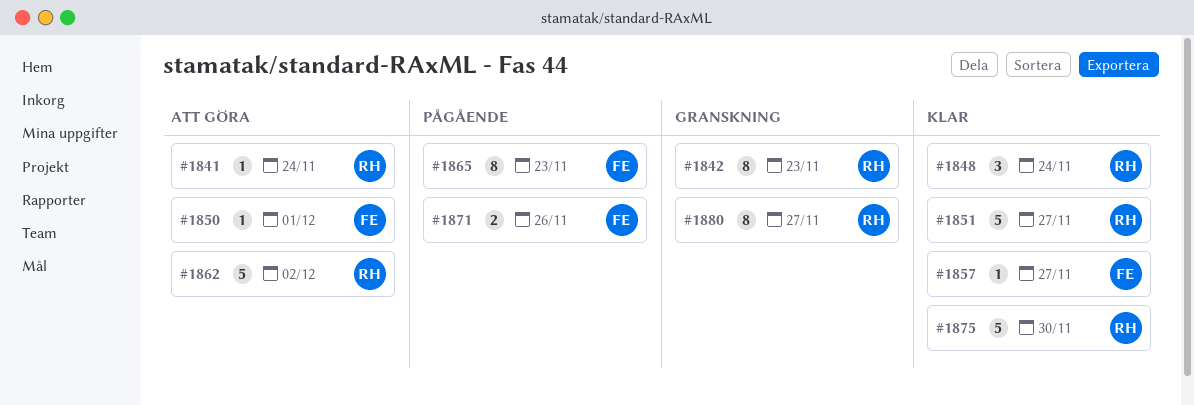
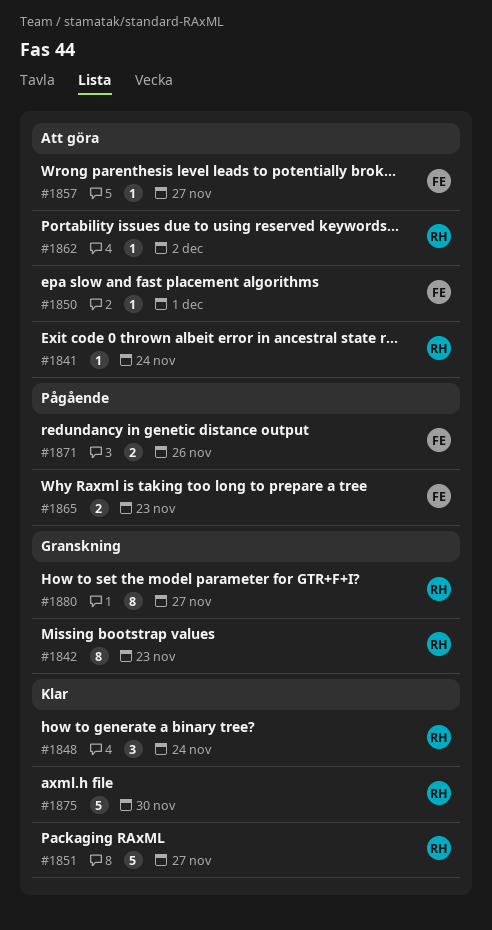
#1857, status: Klar -> Att göra
#1862, estimate: 5 -> 1
#1865, estimate: 8 -> 2

